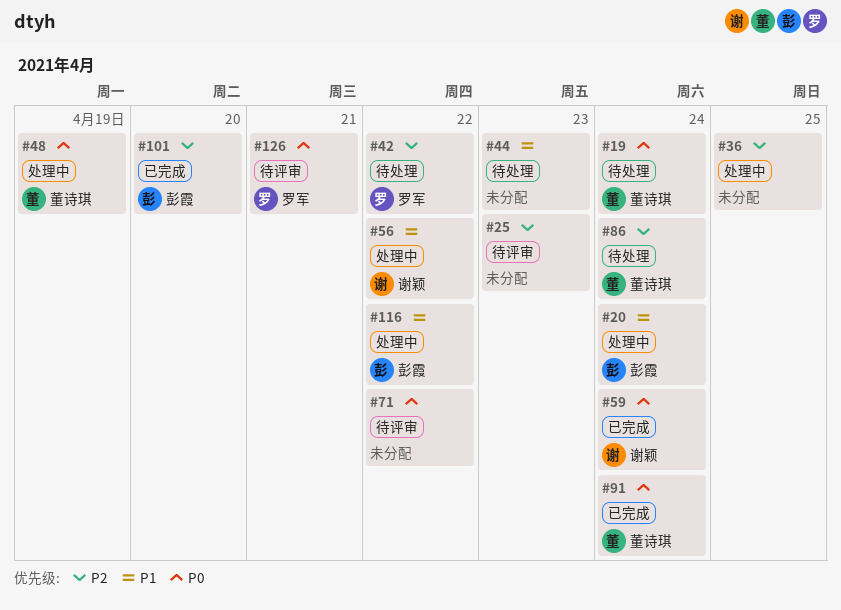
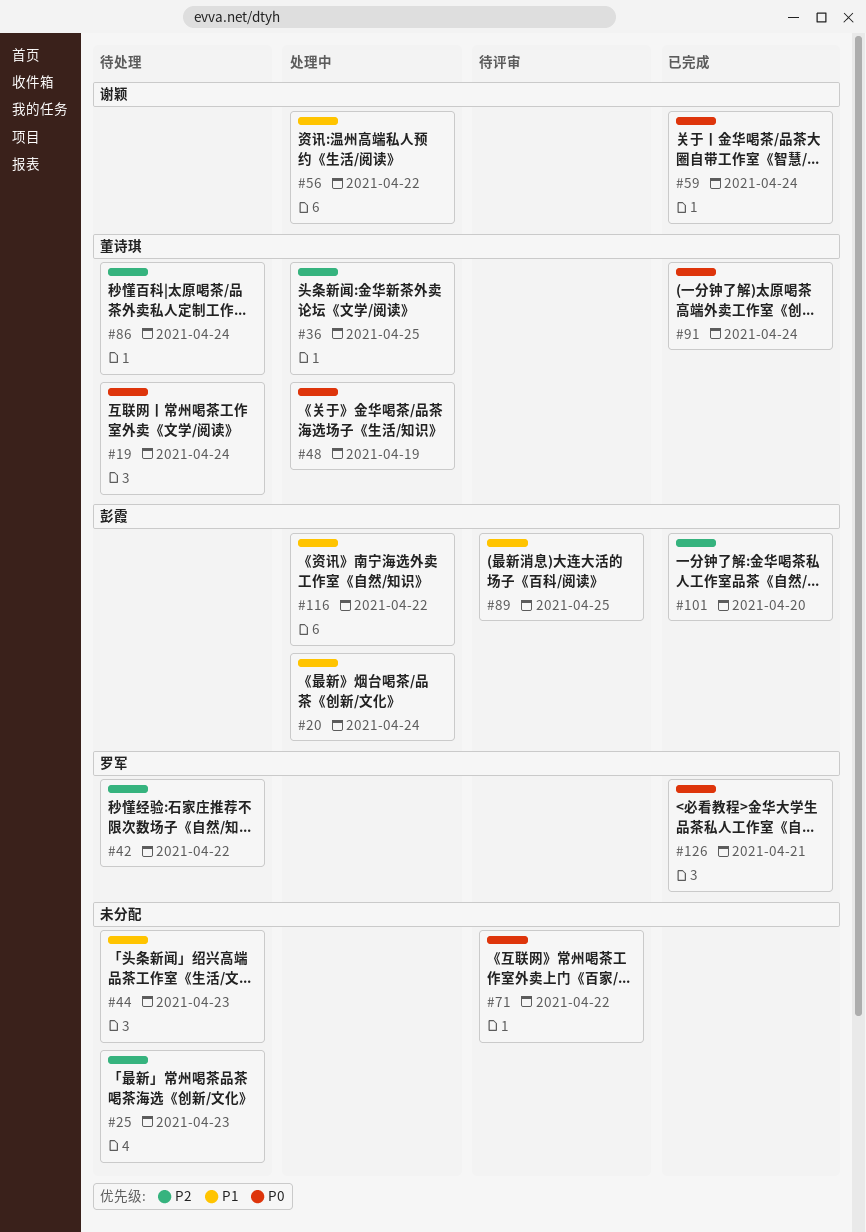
#25, status: 待评审 -> 待处理
#36, owner: none -> 董诗琪
#89: none -> present
#126, status: 待评审 -> 已完成

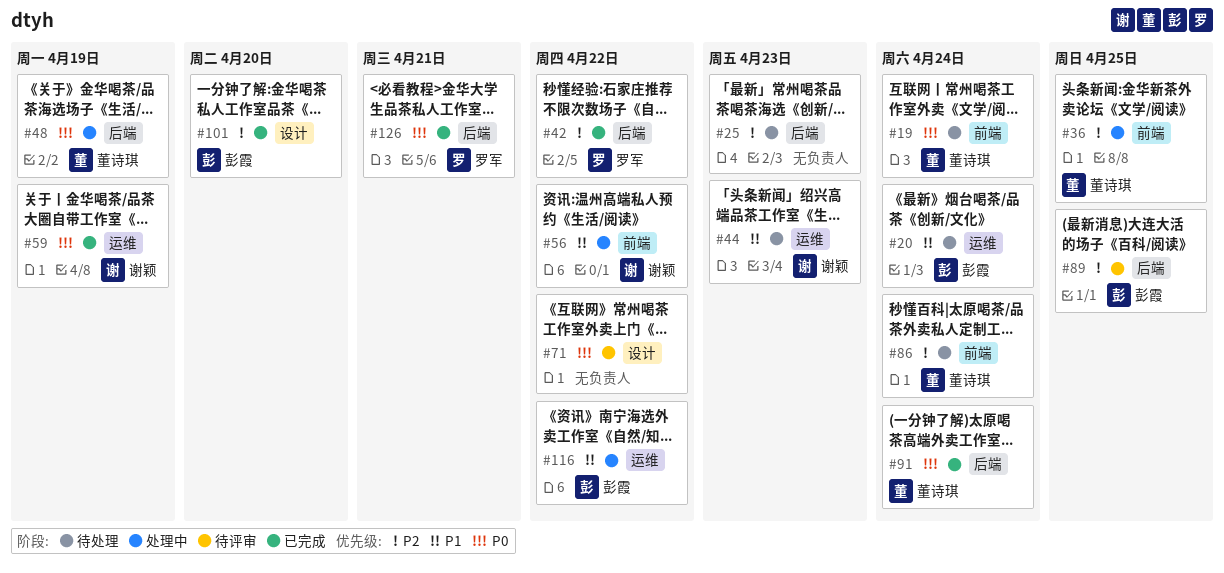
#20, status: 处理中 -> 待处理
#42, status: 待处理 -> 已完成
#44, owner: none -> 谢颖
#59, due: Apr 24 -> Apr 19
#89, priority: P1 -> P2

